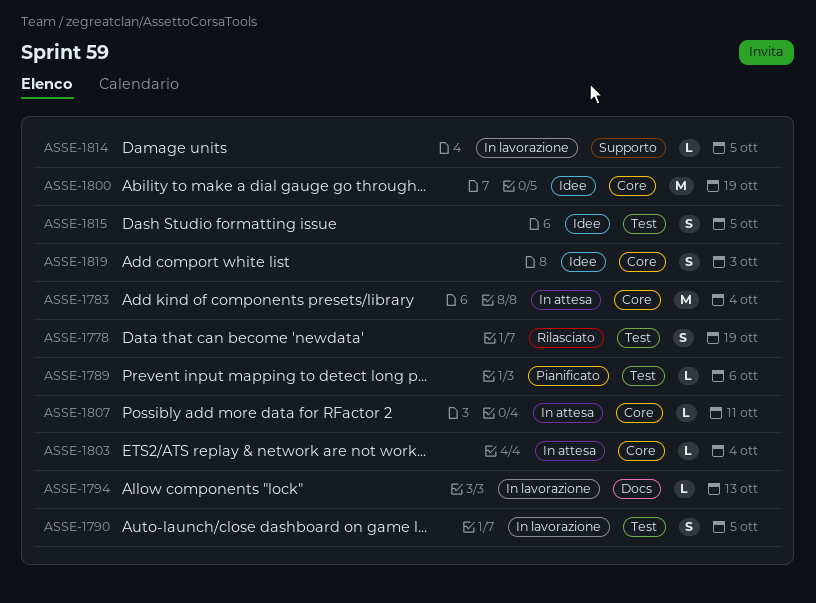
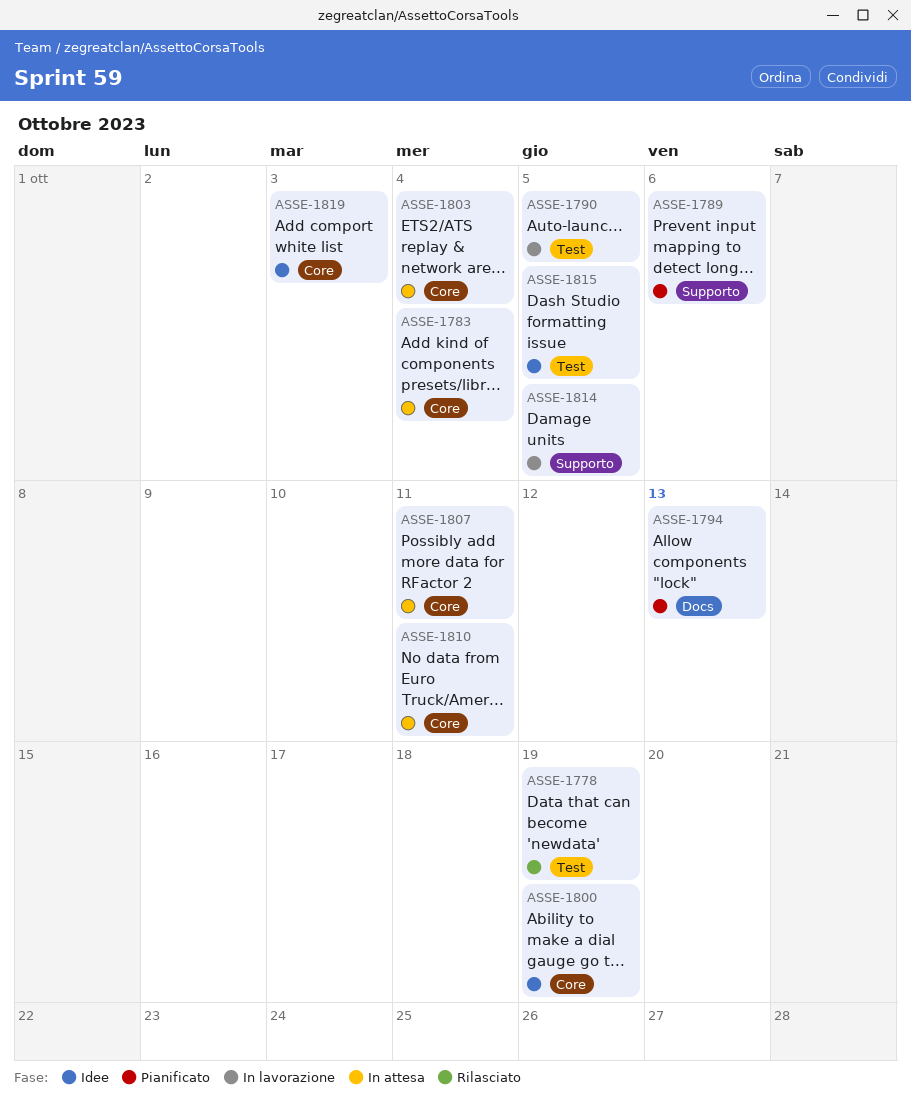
ASSE-1789, label: Test -> Supporto
ASSE-1794, status: In lavorazione -> Pianificato
ASSE-1810: none -> present

